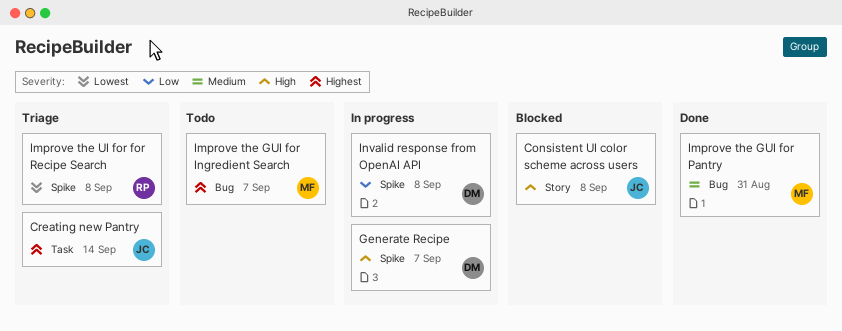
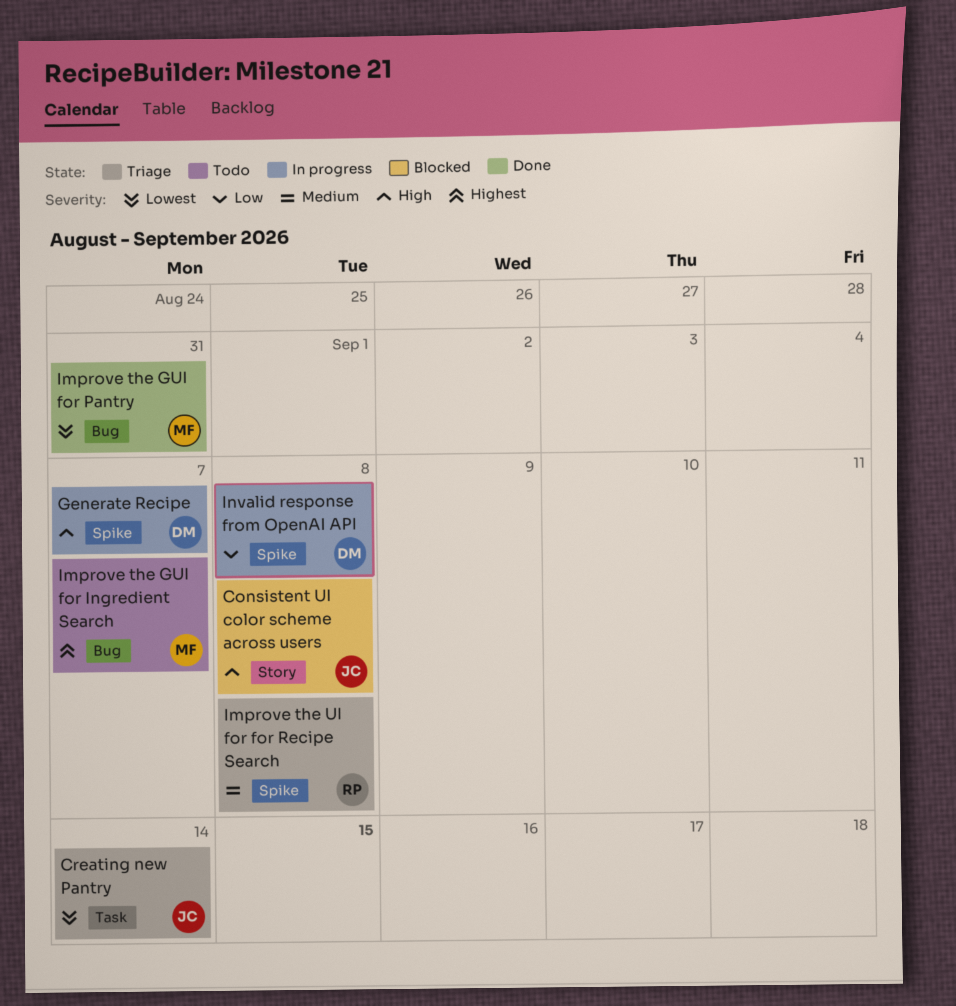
Creating new Pantry, priority: Highest -> Lowest
Improve the GUI for Pantry, priority: Medium -> Lowest
Improve the UI for for Recipe Search, priority: Lowest -> Medium

